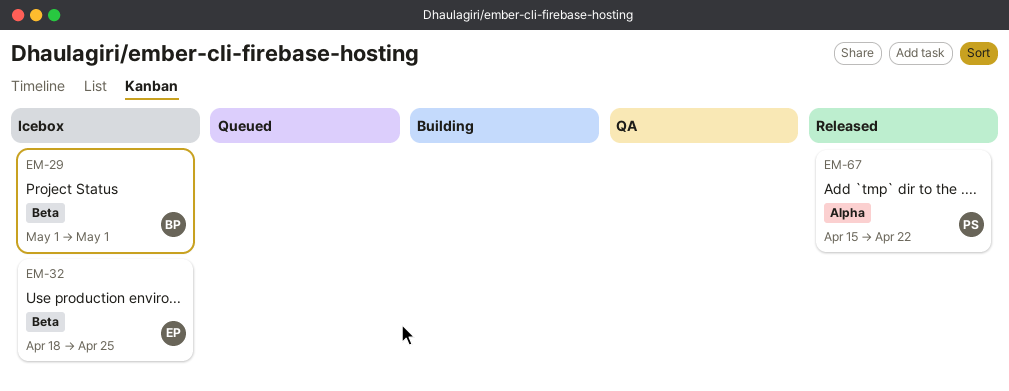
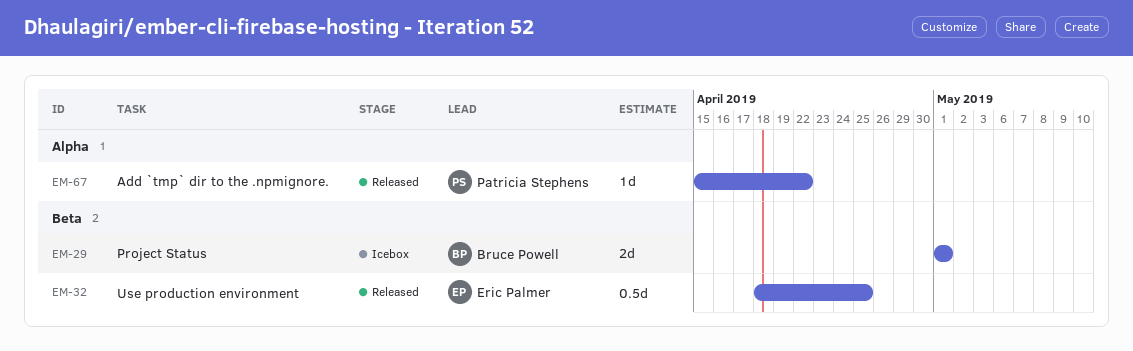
EM-32, status: Icebox -> Released

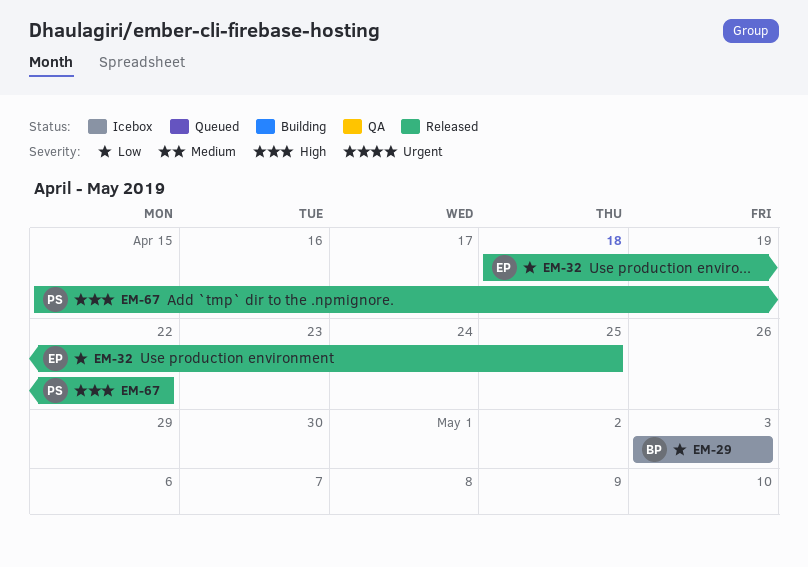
EM-29, start: May 1 -> May 3
EM-29, due: May 1 -> May 3

